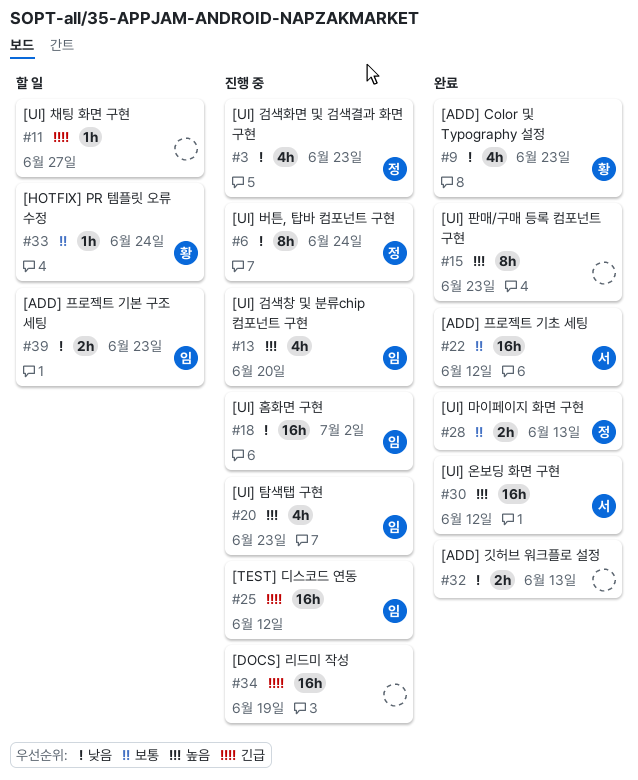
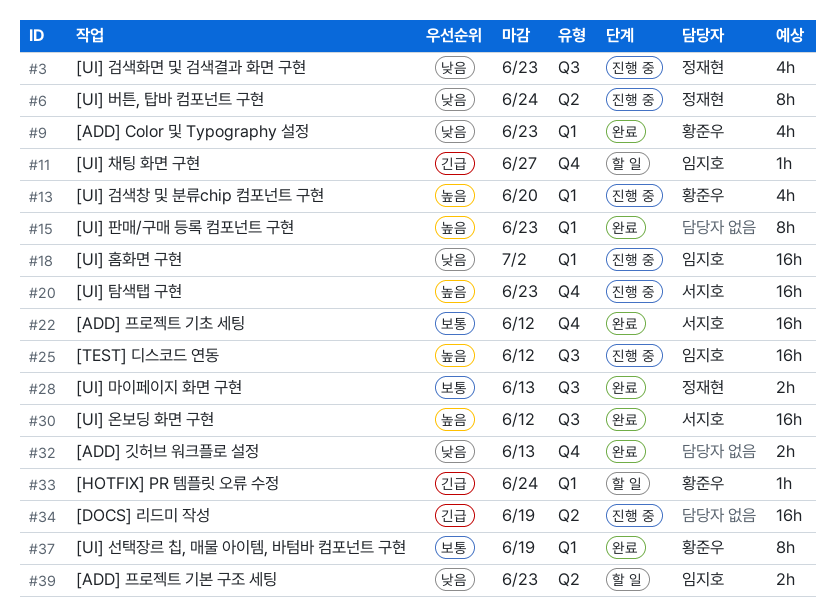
#11, owner: none -> 임지호
#13, owner: 임지호 -> 황준우
#20, owner: 임지호 -> 서지호
#20, estimate: 4h -> 16h
#25, priority: 긴급 -> 높음
#33, priority: 보통 -> 긴급
#37: none -> present

